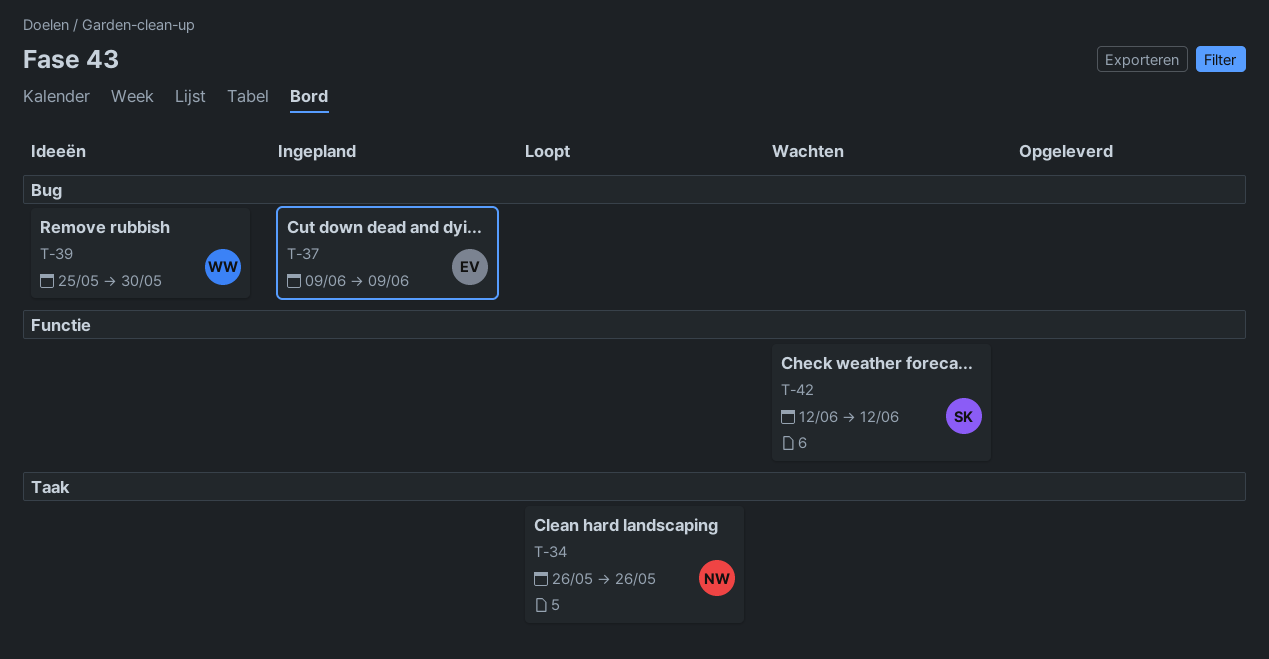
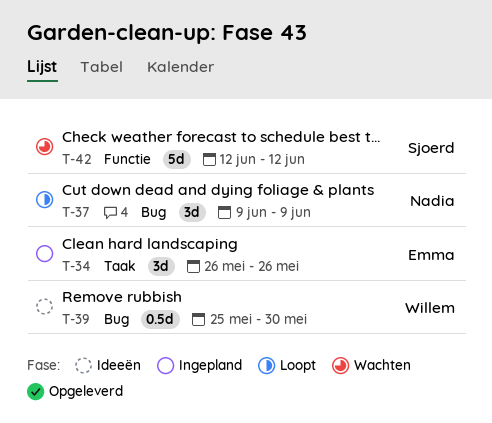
T-34, status: Loopt -> Ingepland
T-34, owner: Nadia -> Emma
T-37, status: Ingepland -> Loopt
T-37, owner: Emma -> Nadia

